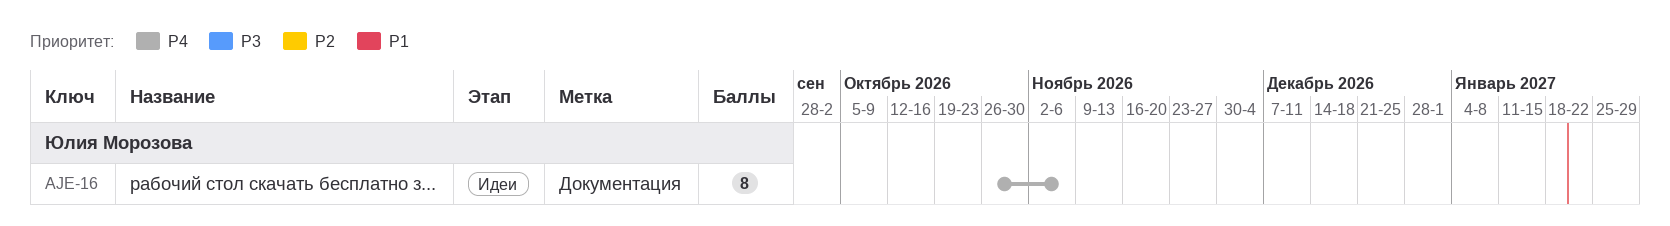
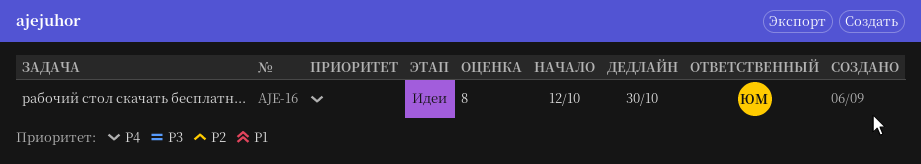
AJE-16, start: Oct 26 -> Oct 12
AJE-16, due: Nov 6 -> Oct 30

